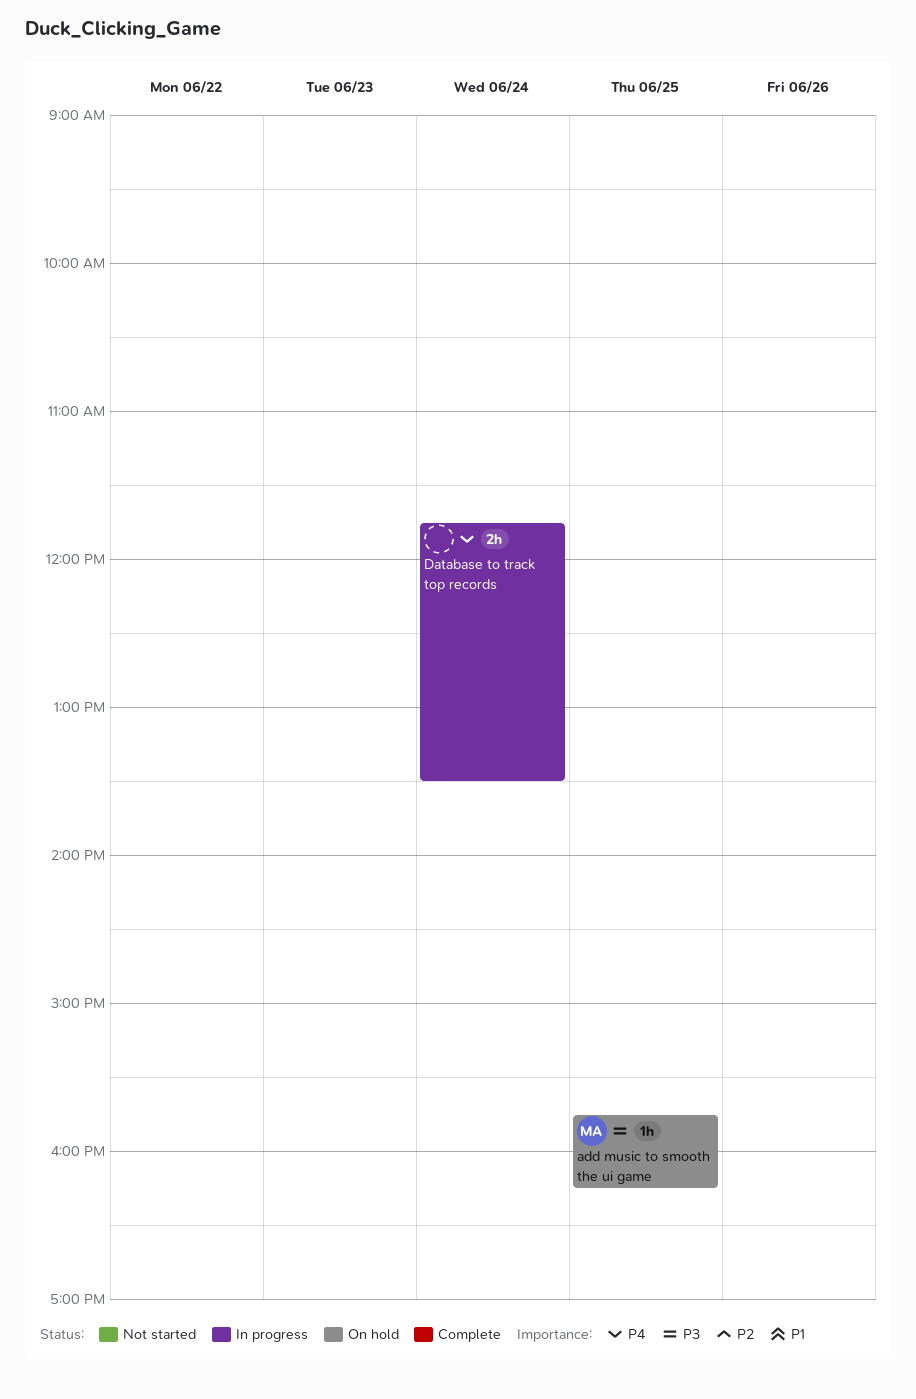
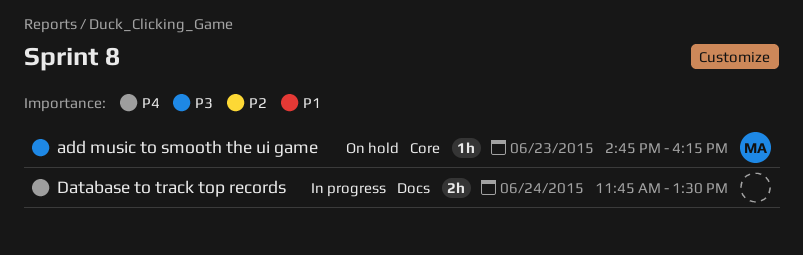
add music to smooth the ui game, day: Jun 25 -> Jun 23
add music to smooth the ui game, begins: 15:45 -> 14:45

